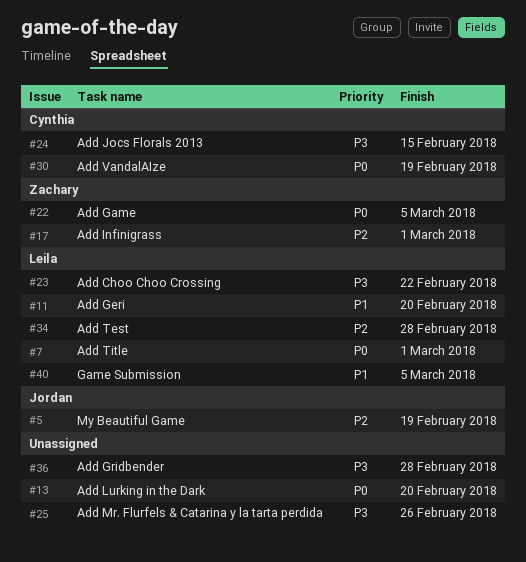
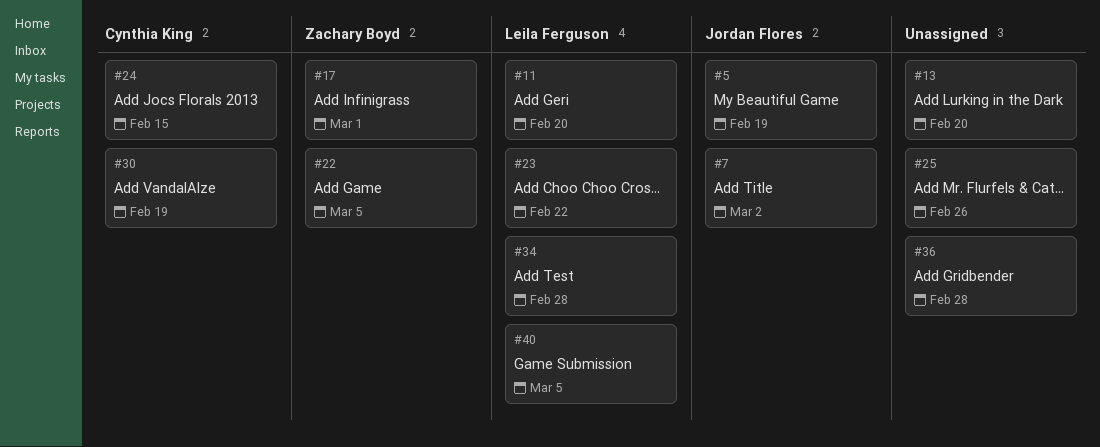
#7, owner: Leila Ferguson -> Jordan Flores
#7, due: Mar 1 -> Mar 2

